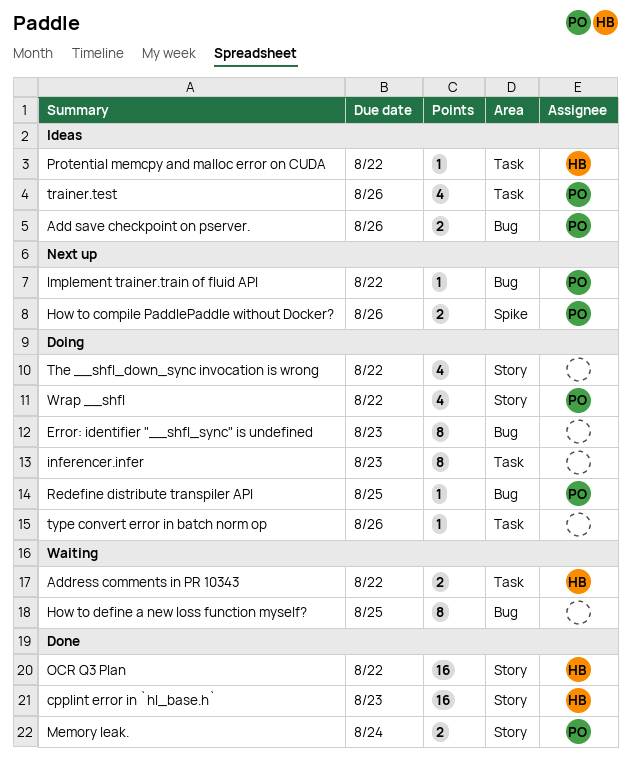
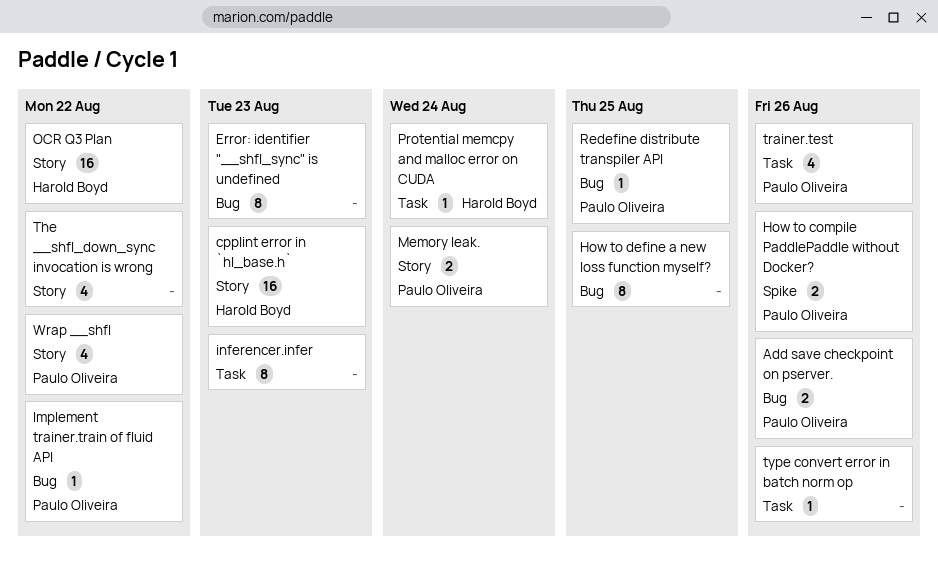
Address comments in PR 10343: present -> none
Protential memcpy and malloc error on CUDA, due: Aug 22 -> Aug 24

